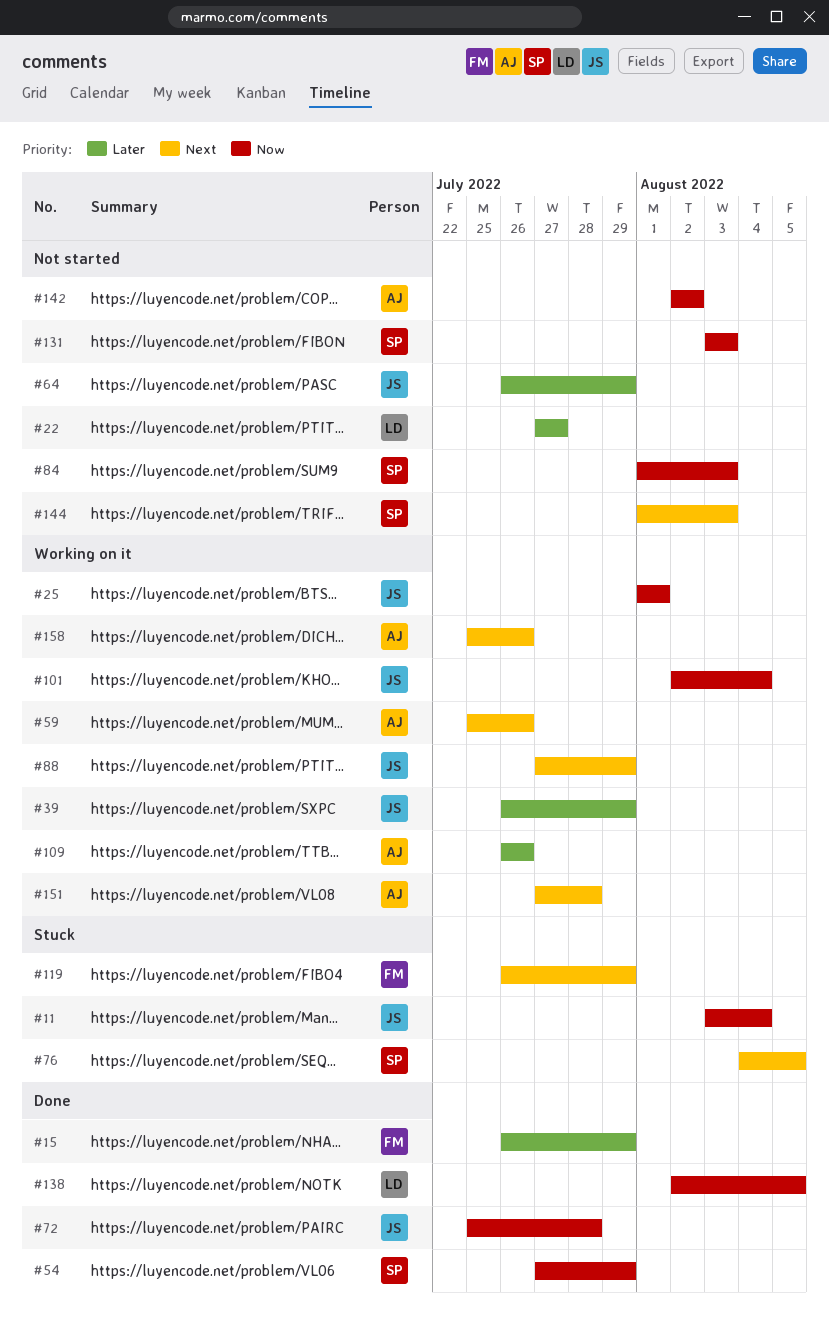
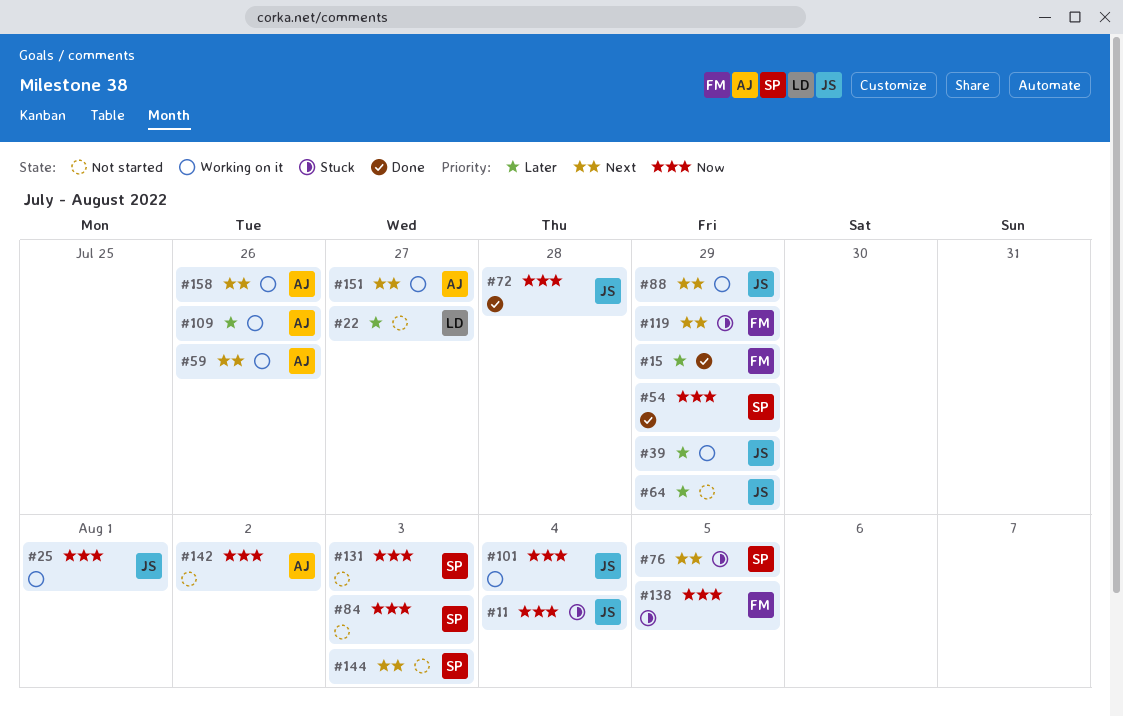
#138, status: Done -> Stuck
#138, owner: LD -> FM
#151, due: Jul 28 -> Jul 27

